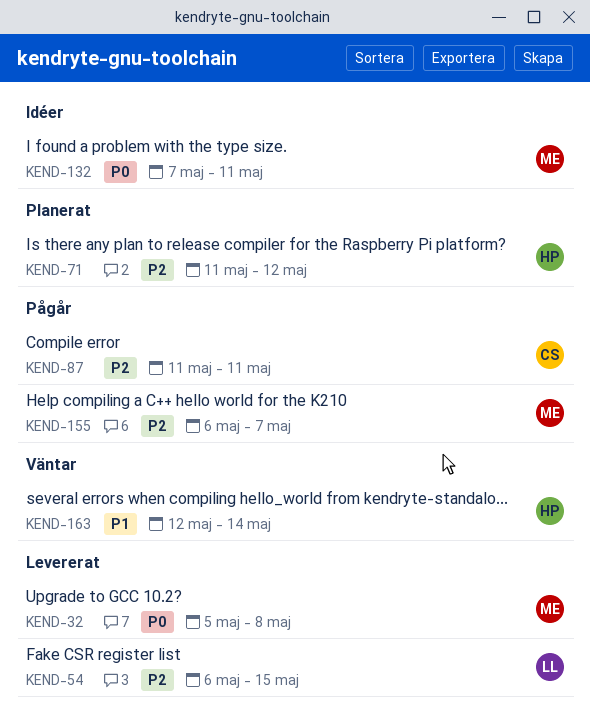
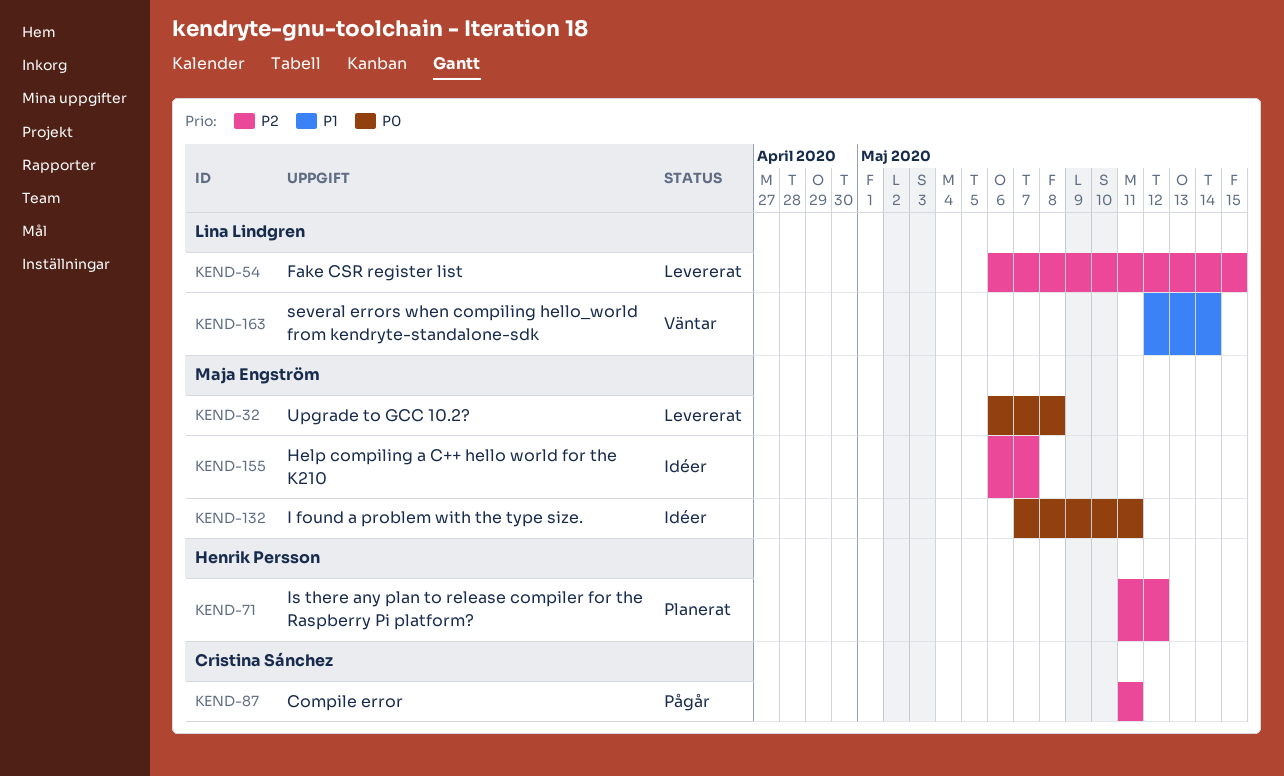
KEND-32, start: May 5 -> May 6
KEND-155, status: Pågår -> Idéer
KEND-163, owner: Henrik Persson -> Lina Lindgren

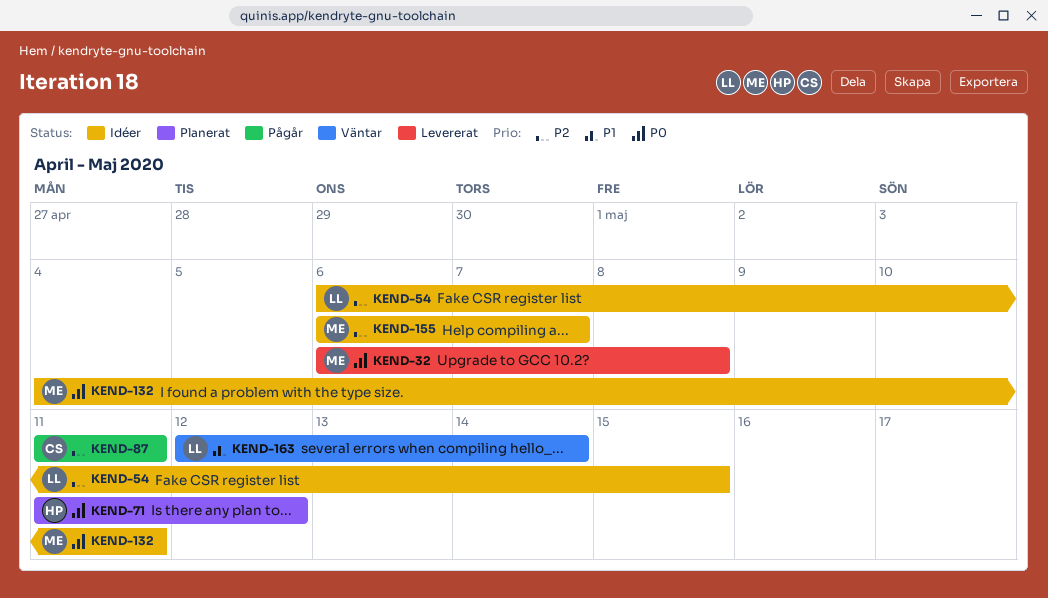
KEND-54, status: Levererat -> Idéer
KEND-71, priority: P2 -> P0
KEND-132, start: May 7 -> May 4

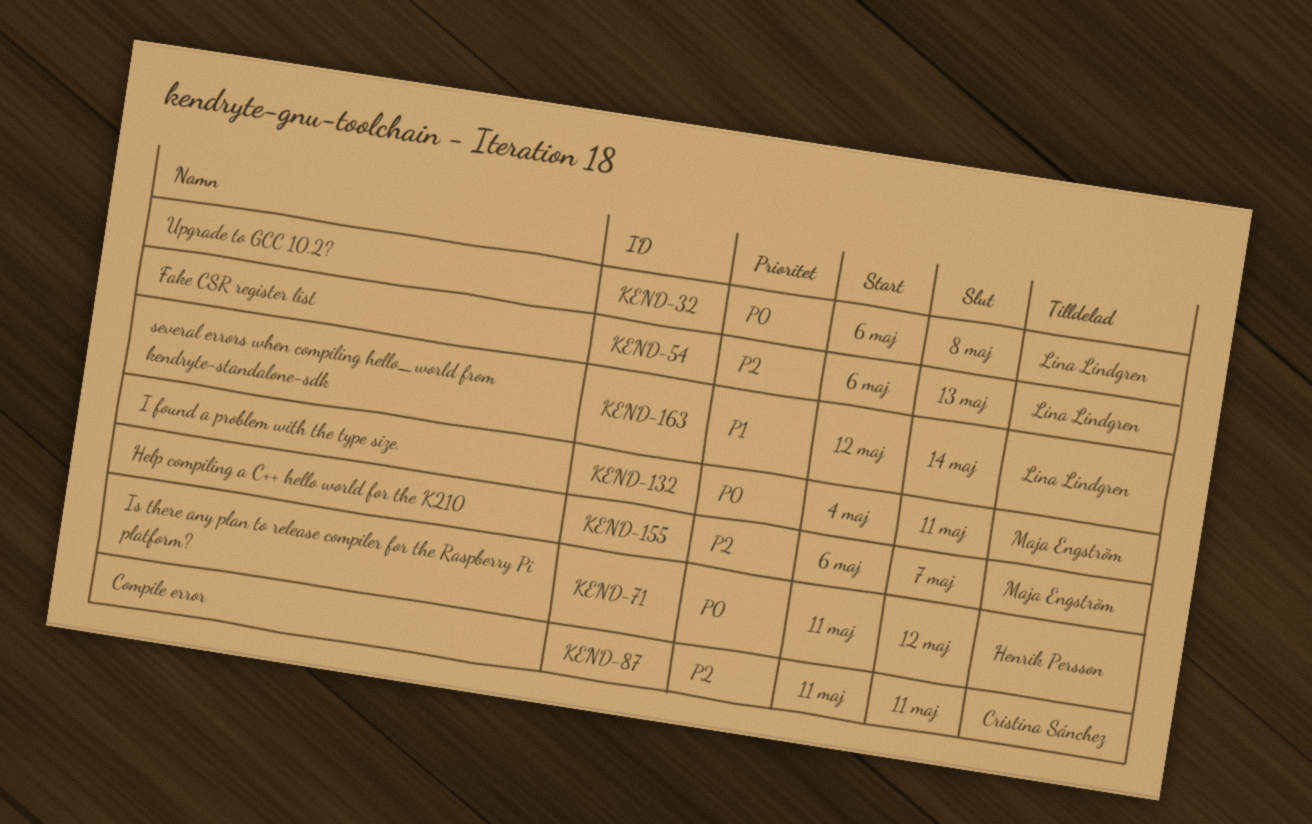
KEND-32, owner: Maja Engström -> Lina Lindgren
KEND-54, due: May 15 -> May 13

